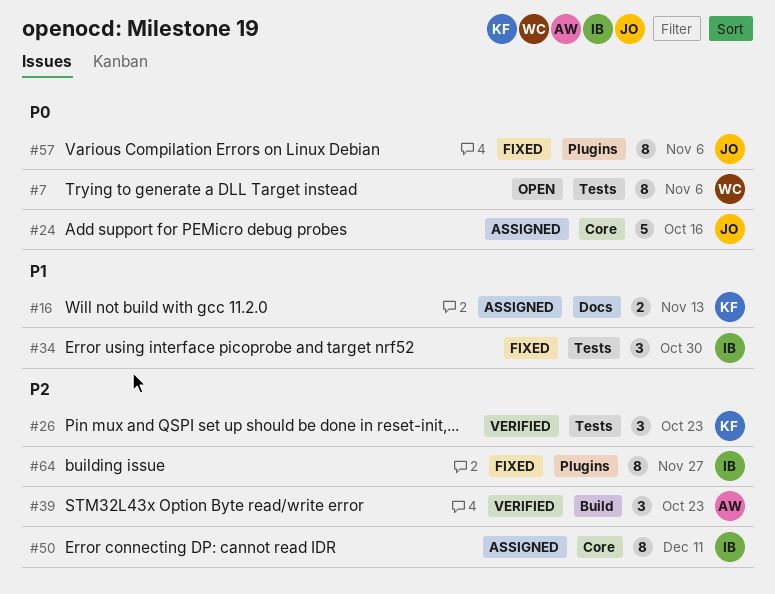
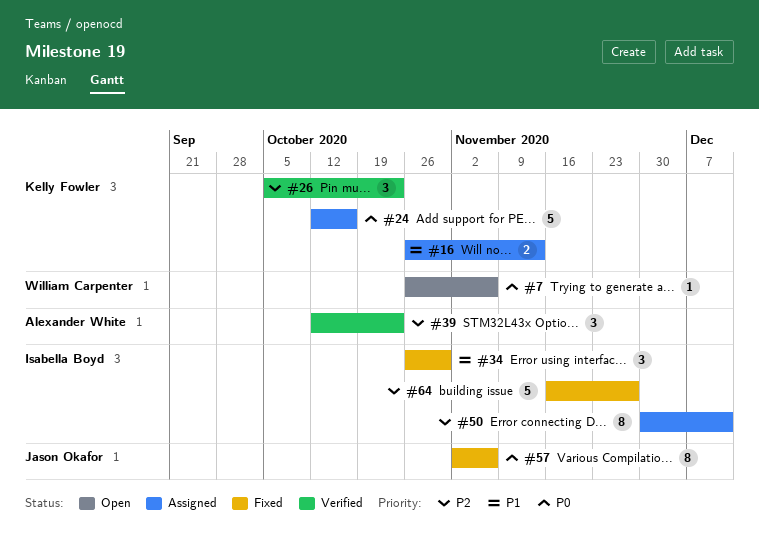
#7, estimate: 8 -> 1
#24, owner: Jason Okafor -> Kelly Fowler
#64, estimate: 8 -> 5

